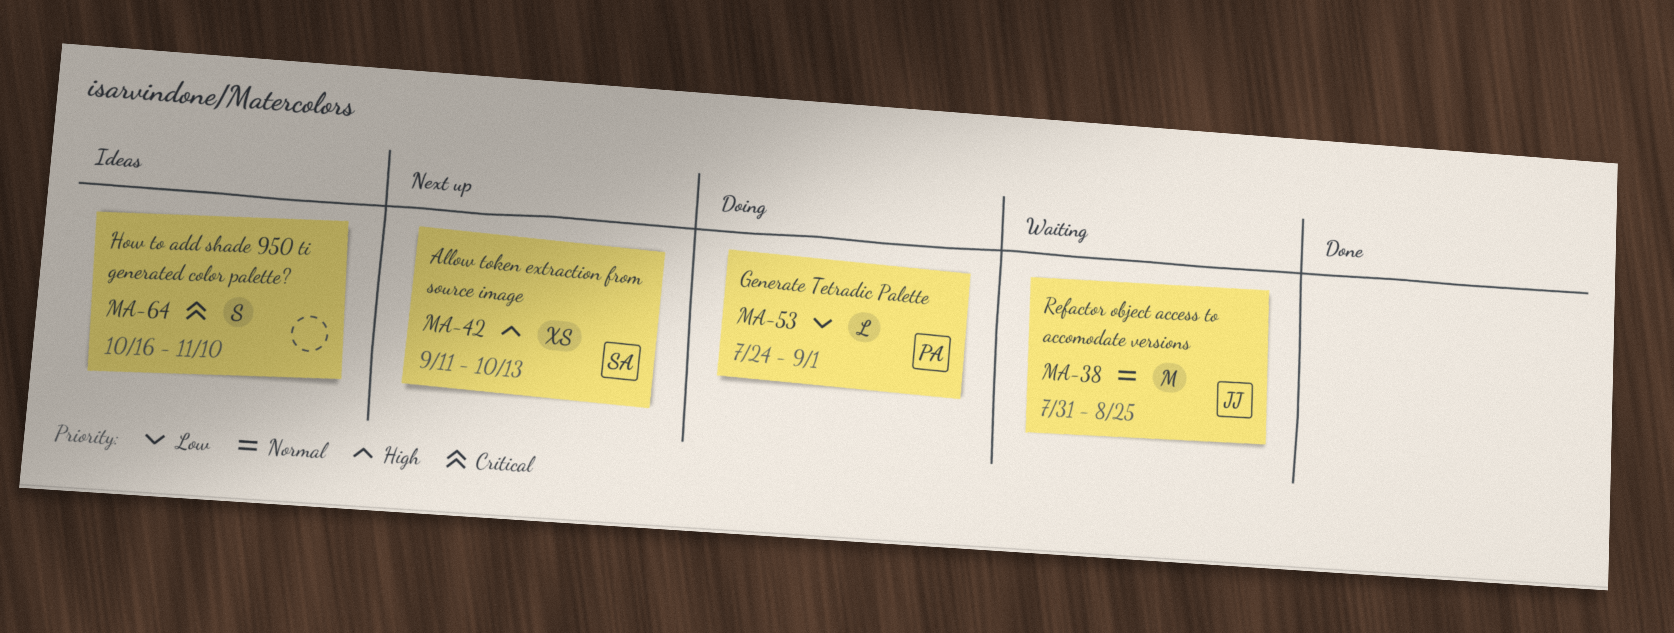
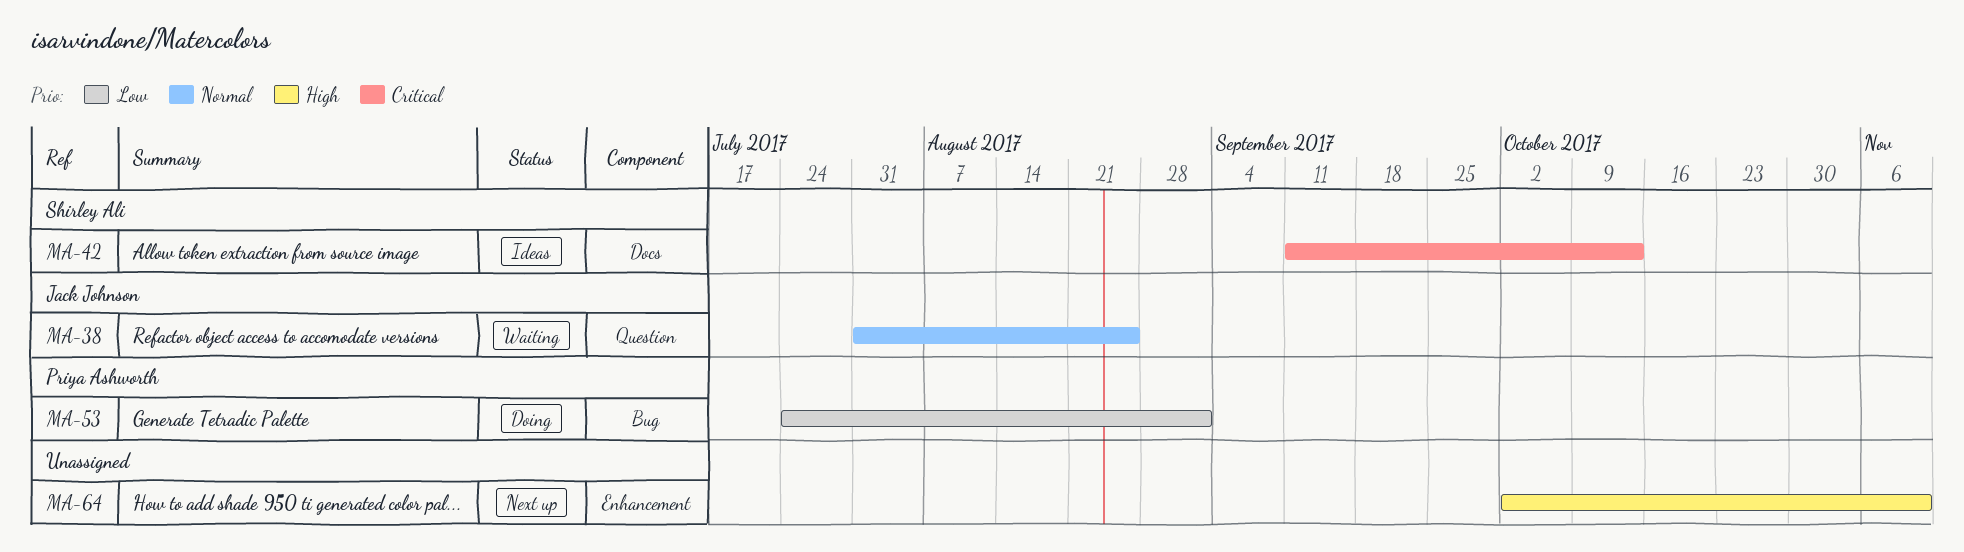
MA-42, status: Next up -> Ideas
MA-42, priority: High -> Critical
MA-64, status: Ideas -> Next up
MA-64, priority: Critical -> High
MA-64, start: Oct 16 -> Oct 2

